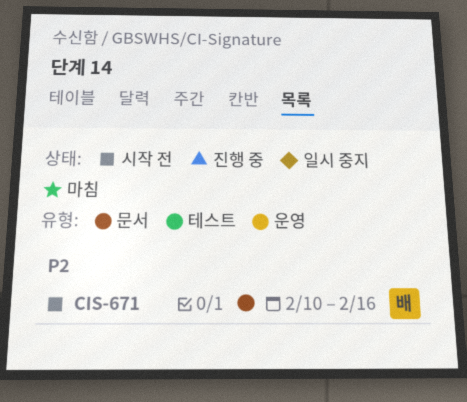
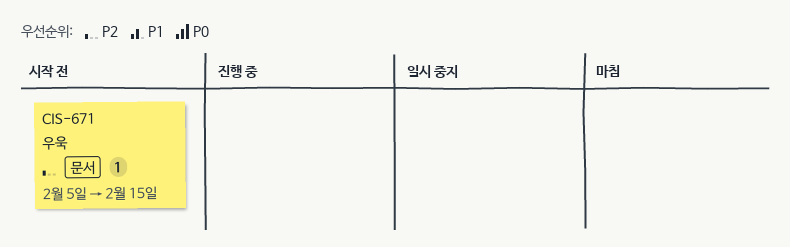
CIS-671, start: Feb 10 -> Feb 5
CIS-671, due: Feb 16 -> Feb 15

